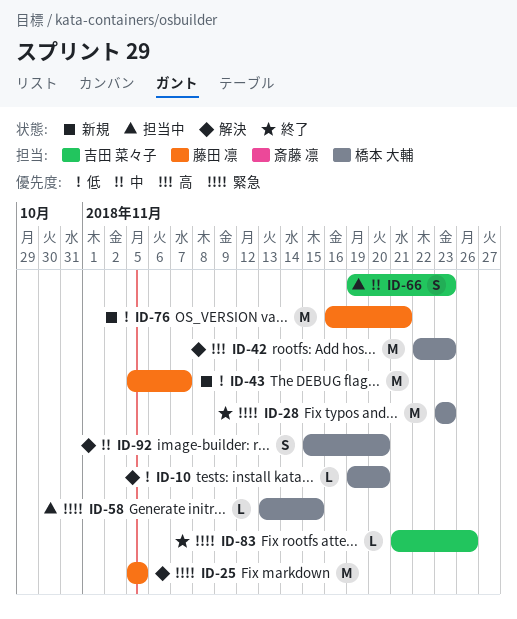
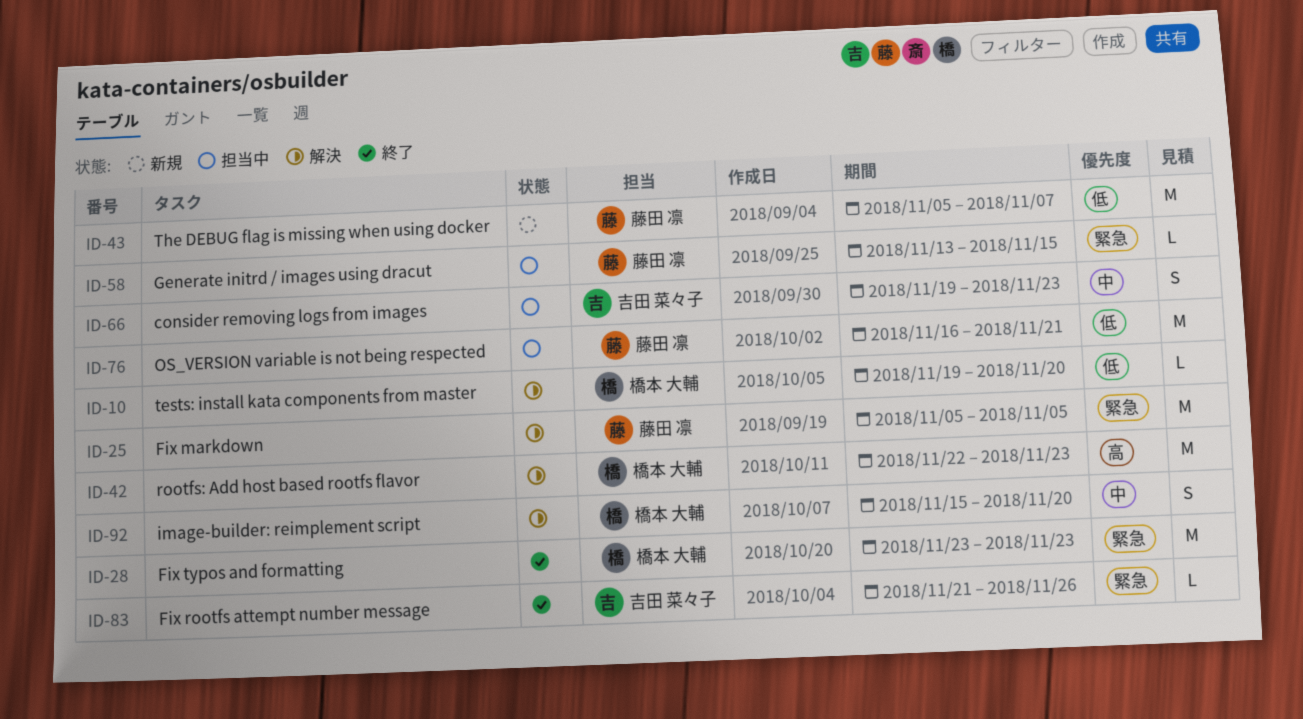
ID-58, owner: 橋本 大輔 -> 藤田 凛
ID-76, status: 新規 -> 担当中

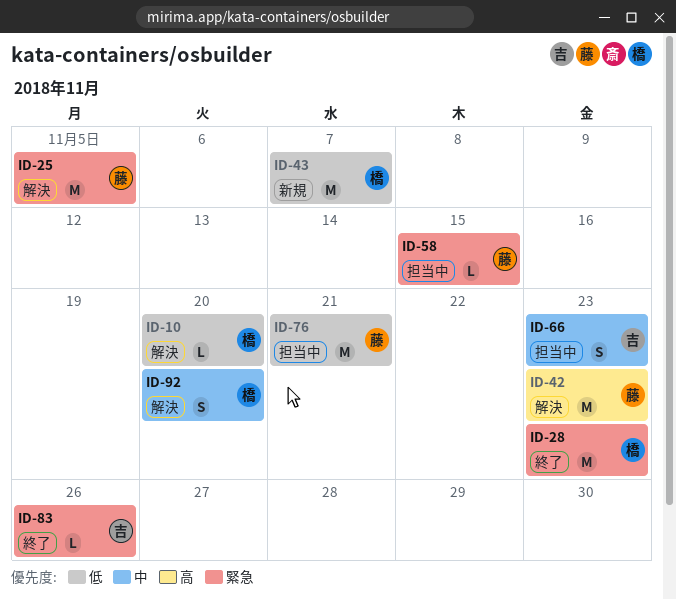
ID-42, owner: 橋本 大輔 -> 藤田 凛
ID-43, owner: 藤田 凛 -> 橋本 大輔

